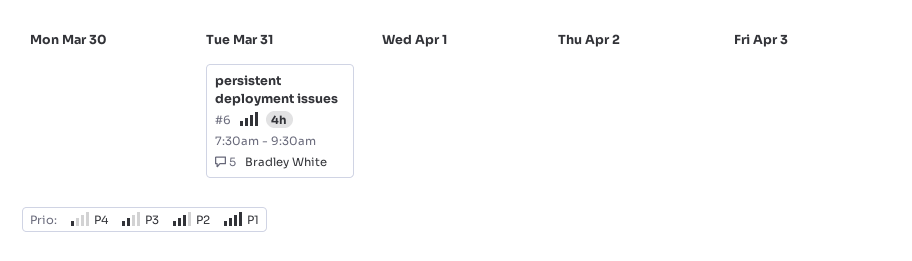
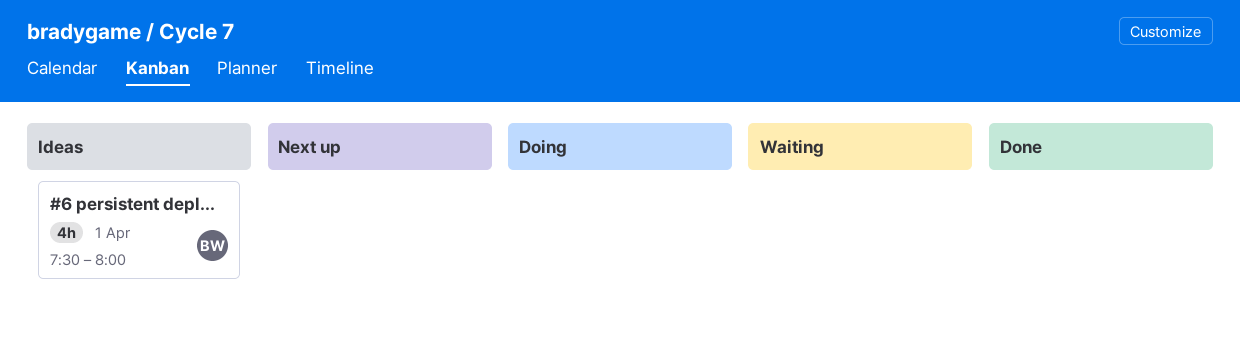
#6, day: Mar 31 -> Apr 1
#6, ends: 09:30 -> 08:00

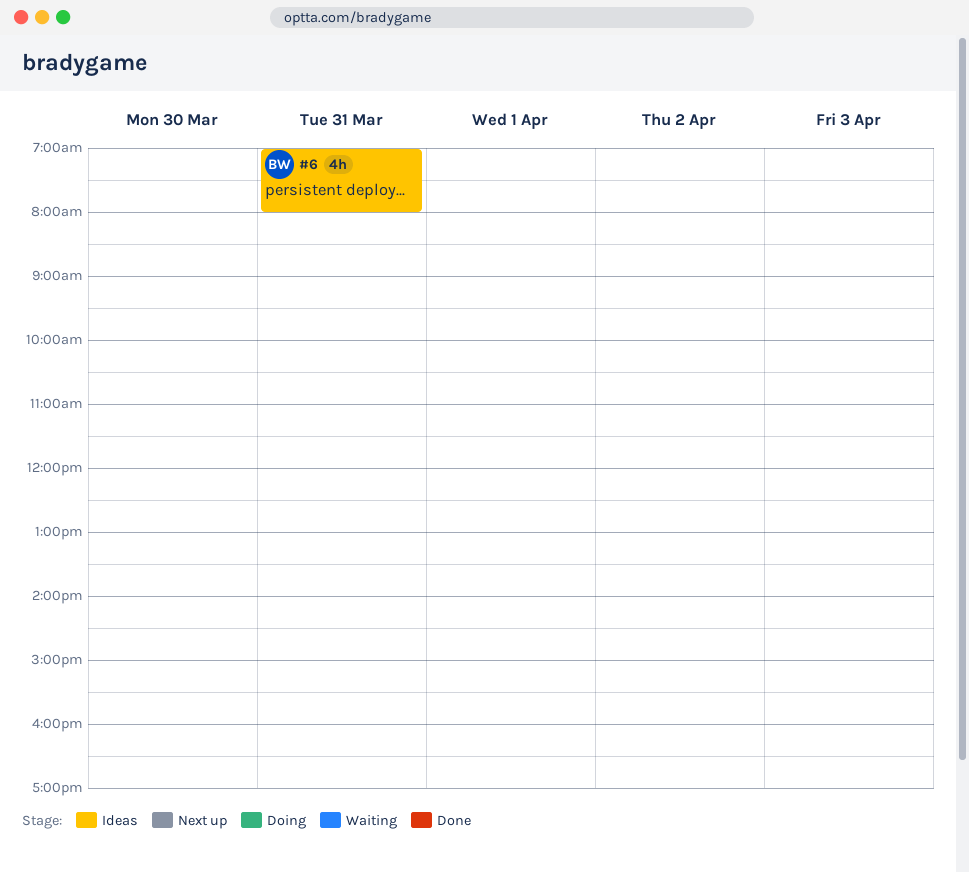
#6, day: Apr 1 -> Mar 31
#6, begins: 07:30 -> 07:00

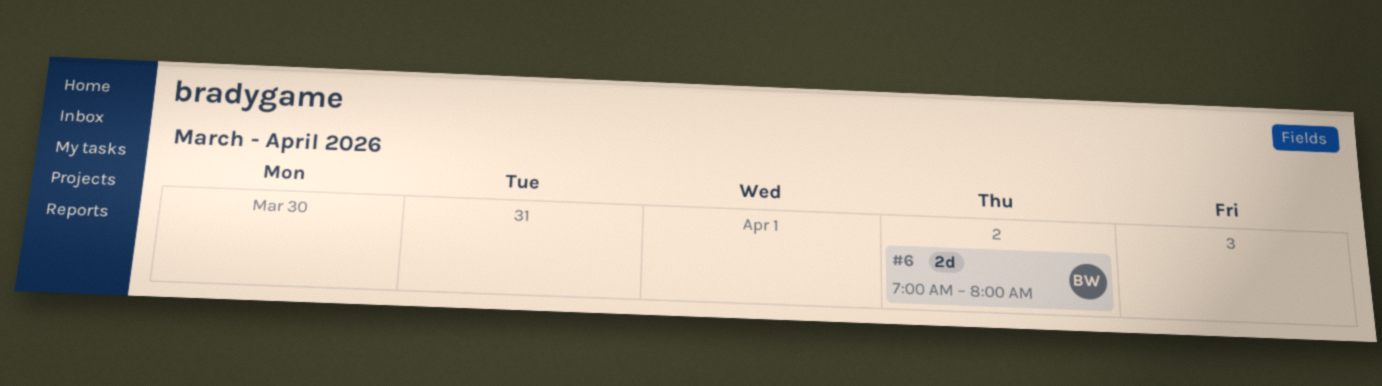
#6, estimate: 4h -> 2d
#6, day: Mar 31 -> Apr 2

